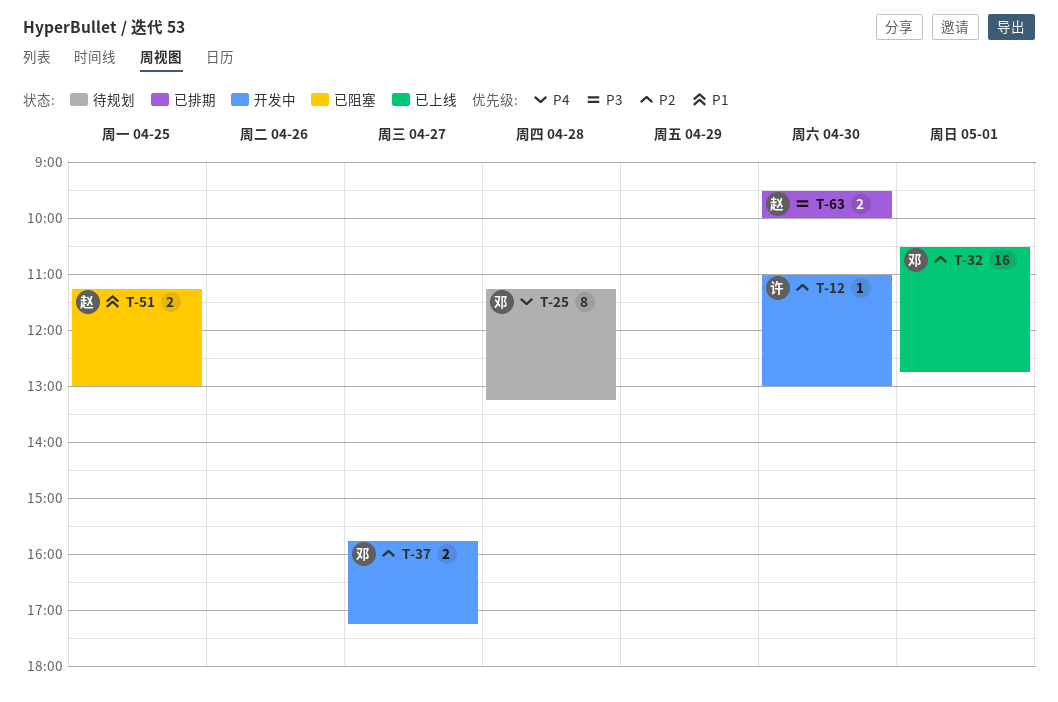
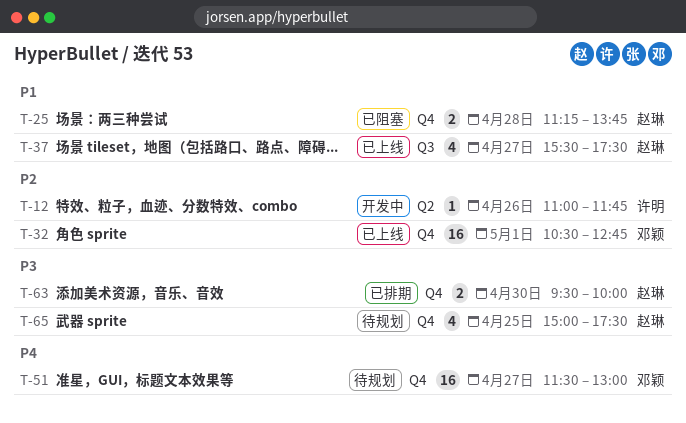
T-12, day: Apr 30 -> Apr 26
T-12, ends: 13:00 -> 11:45
T-25, status: 待规划 -> 已阻塞
T-25, owner: 邓颖 -> 赵琳
T-25, priority: P4 -> P1
T-25, estimate: 8 -> 2
T-25, ends: 13:15 -> 13:45
T-37, status: 开发中 -> 已上线
T-37, owner: 邓颖 -> 赵琳
T-37, priority: P2 -> P1
T-37, estimate: 2 -> 4
T-37, begins: 15:45 -> 15:30
T-37, ends: 17:15 -> 17:30
T-51, status: 已阻塞 -> 待规划
T-51, owner: 赵琳 -> 邓颖
T-51, priority: P1 -> P4
T-51, estimate: 2 -> 16
T-51, day: Apr 25 -> Apr 27
T-51, begins: 11:15 -> 11:30
T-65: none -> present

